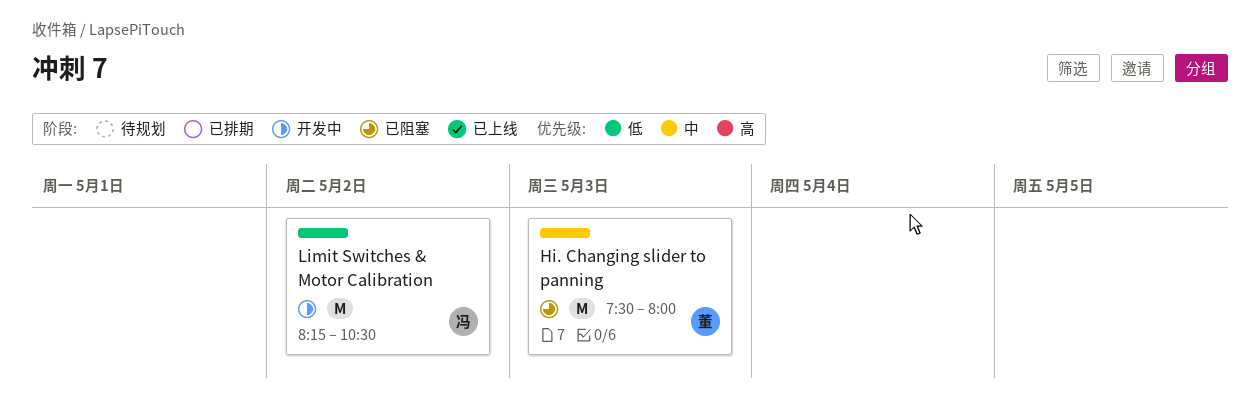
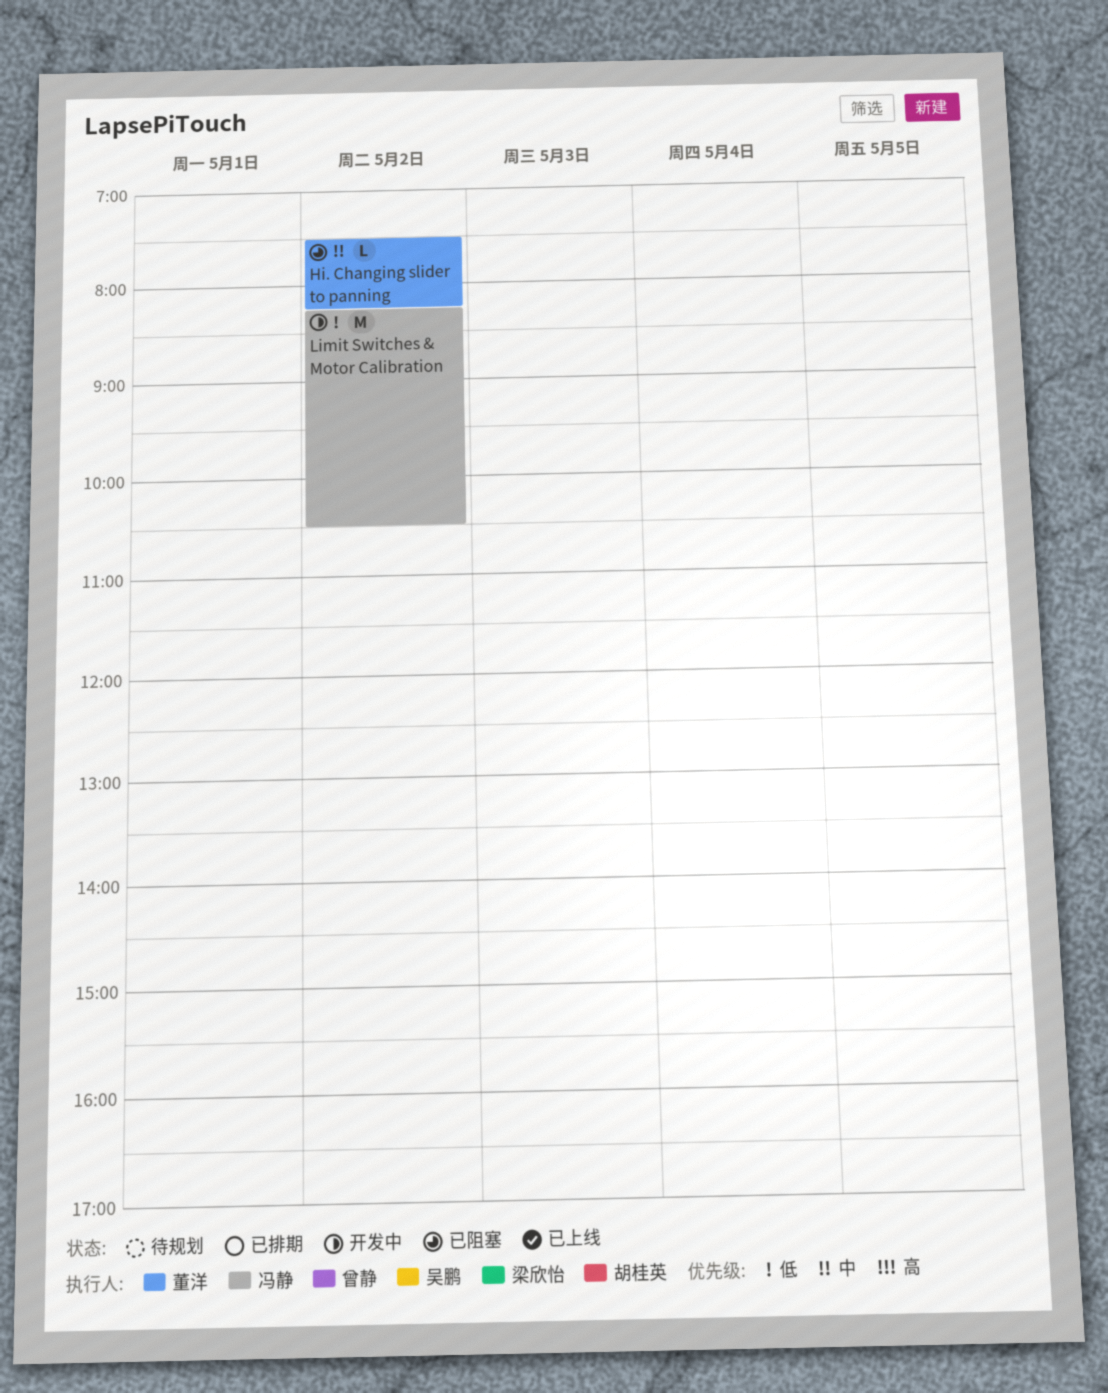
Hi. Changing slider to panning, estimate: M -> L
Hi. Changing slider to panning, day: May 3 -> May 2
Hi. Changing slider to panning, ends: 08:00 -> 08:15

